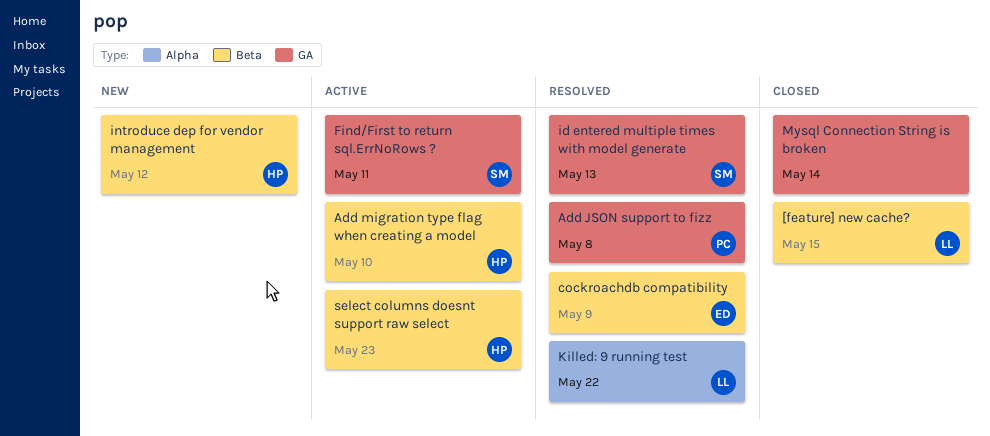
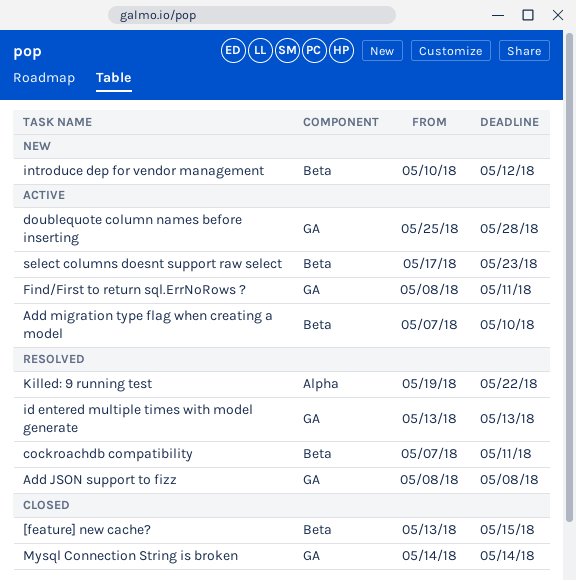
cockroachdb compatibility, due: May 9 -> May 11
doublequote column names before inserting: none -> present

